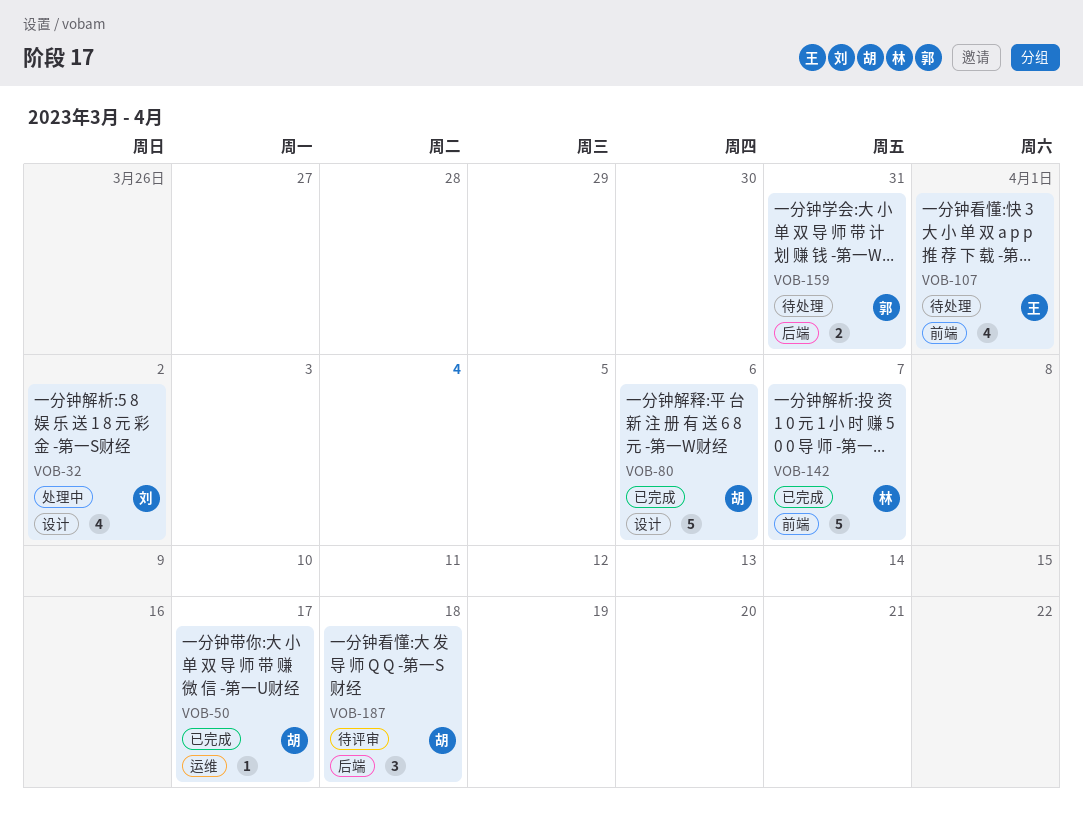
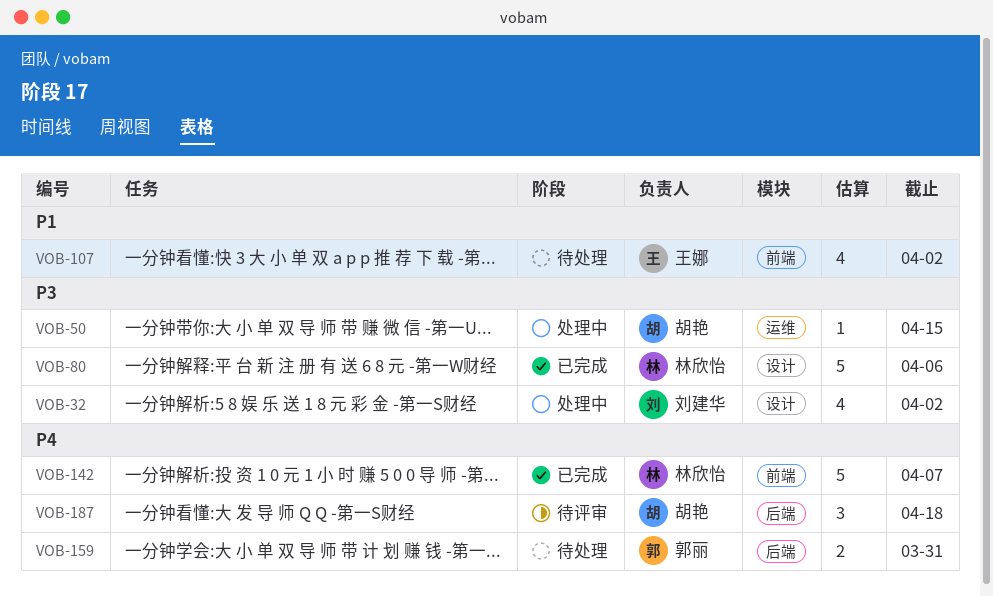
VOB-50, status: 已完成 -> 处理中
VOB-50, due: Apr 17 -> Apr 15
VOB-80, owner: 胡艳 -> 林欣怡
VOB-107, due: Apr 1 -> Apr 2

